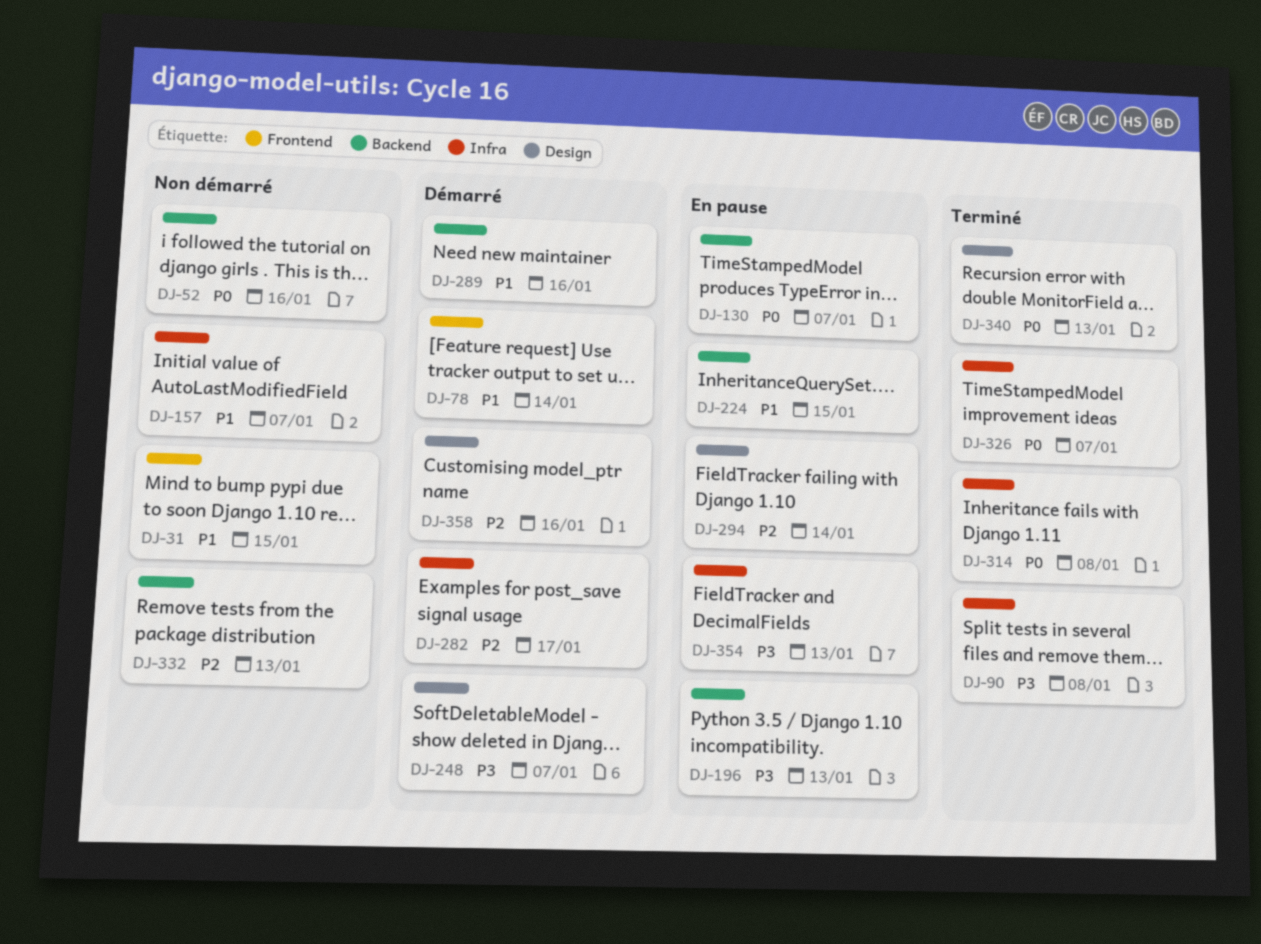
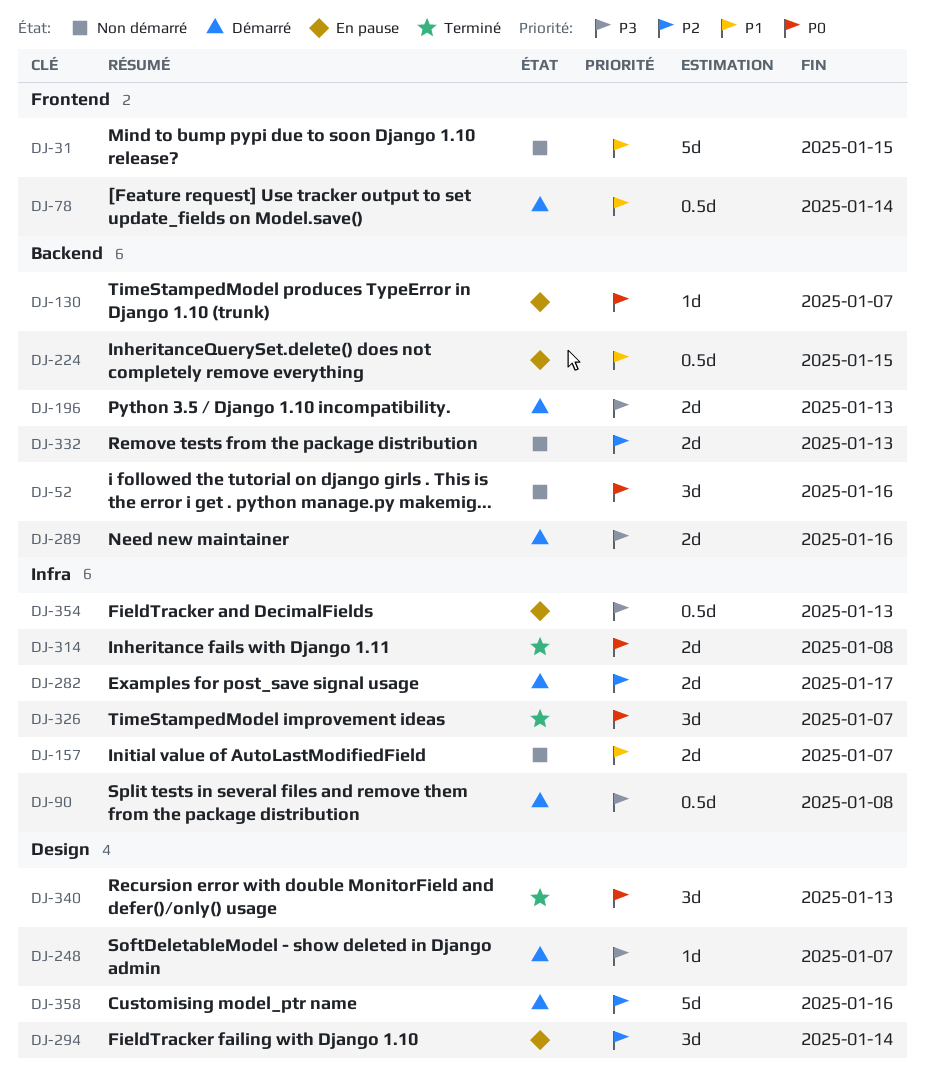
DJ-90, status: Terminé -> Démarré
DJ-196, status: En pause -> Démarré
DJ-289, priority: P1 -> P3

